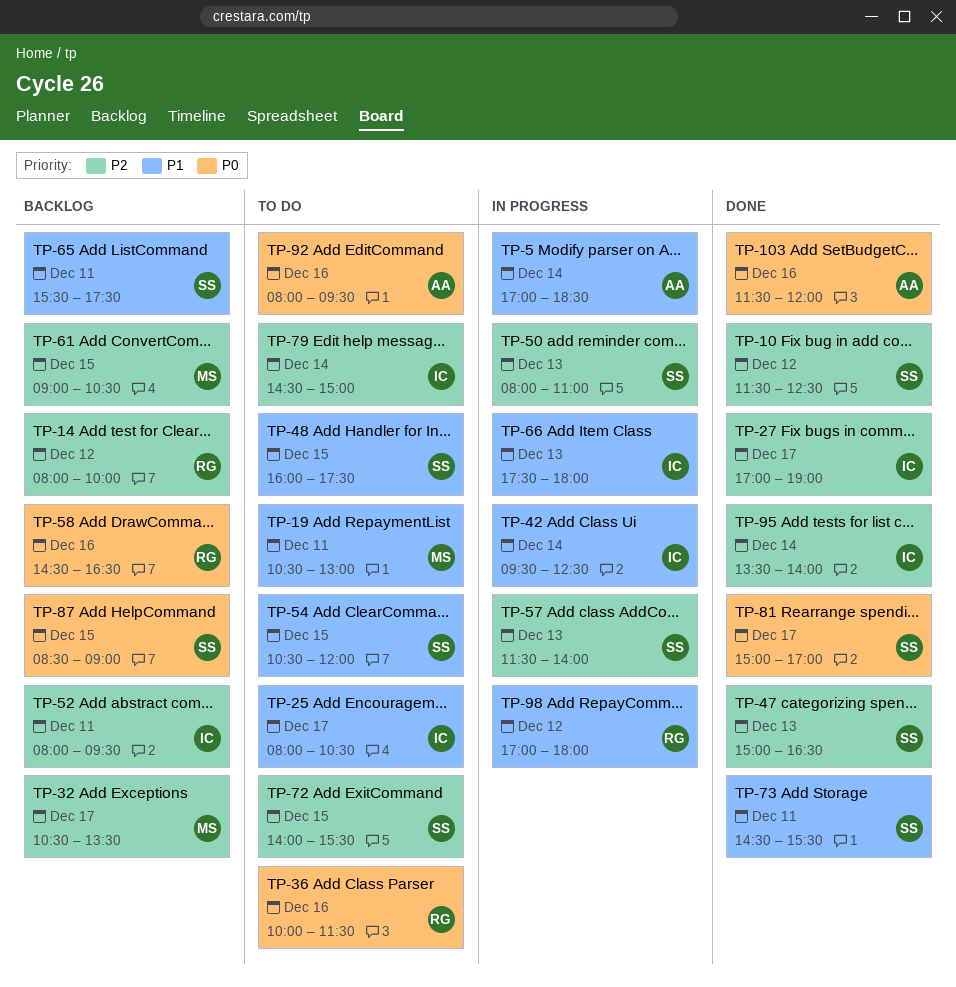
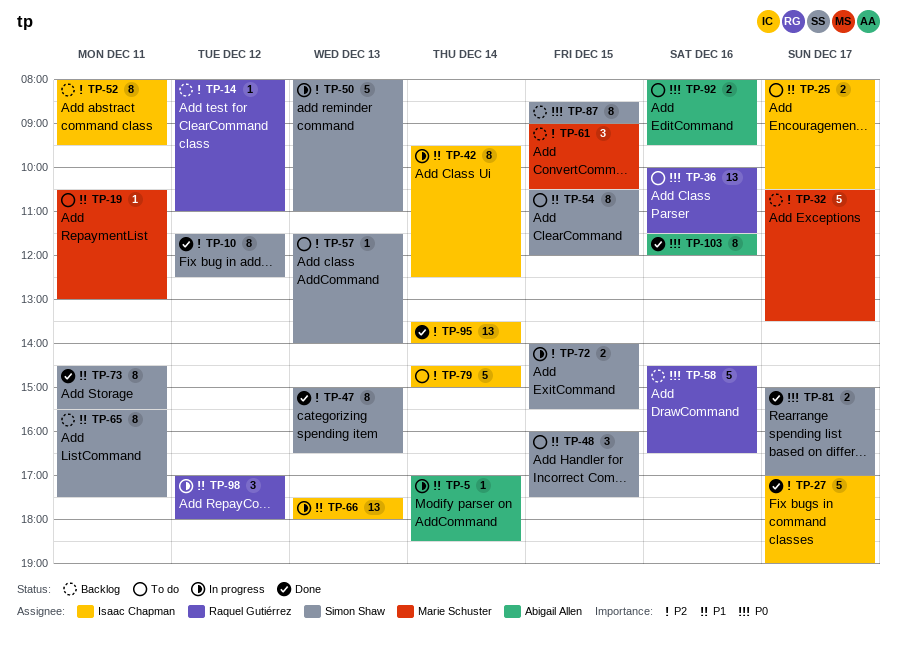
TP-14, ends: 10:00 -> 11:00
TP-57, status: In progress -> To do
TP-72, status: To do -> In progress

